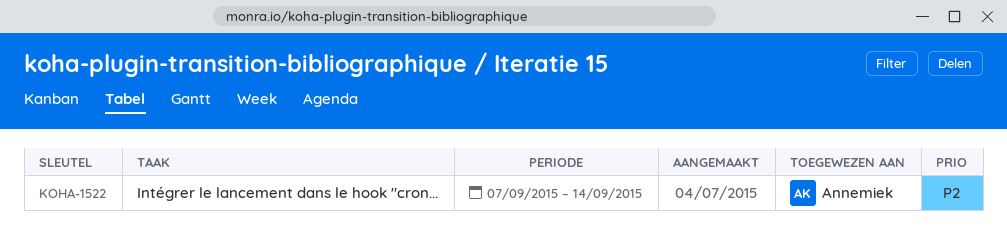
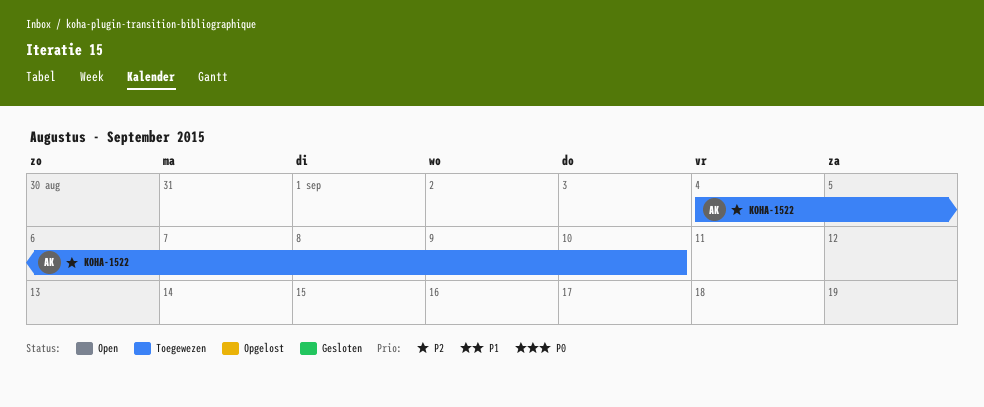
KOHA-1522, start: Sep 7 -> Sep 4
KOHA-1522, due: Sep 14 -> Sep 10

